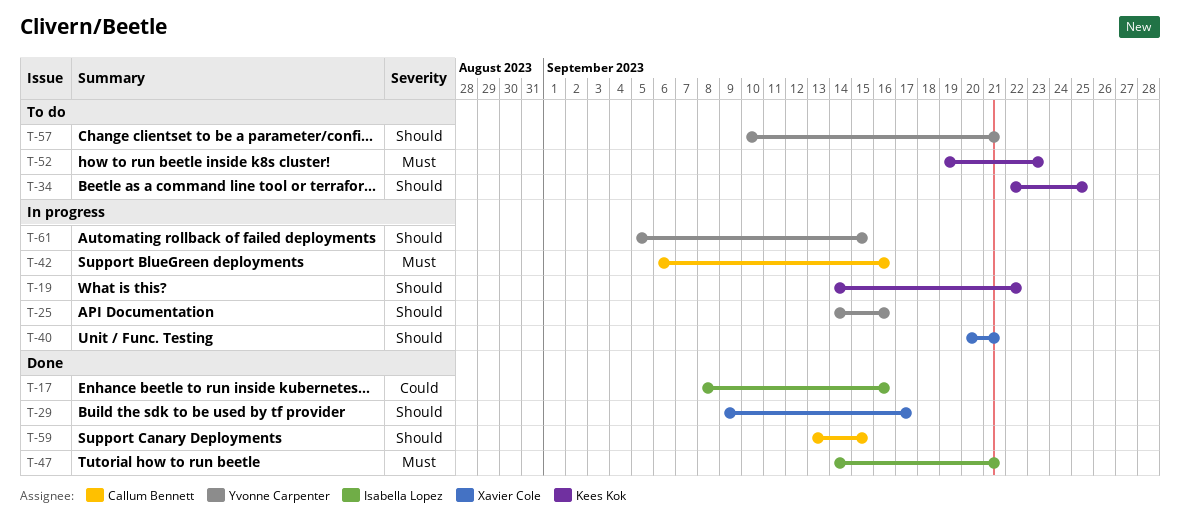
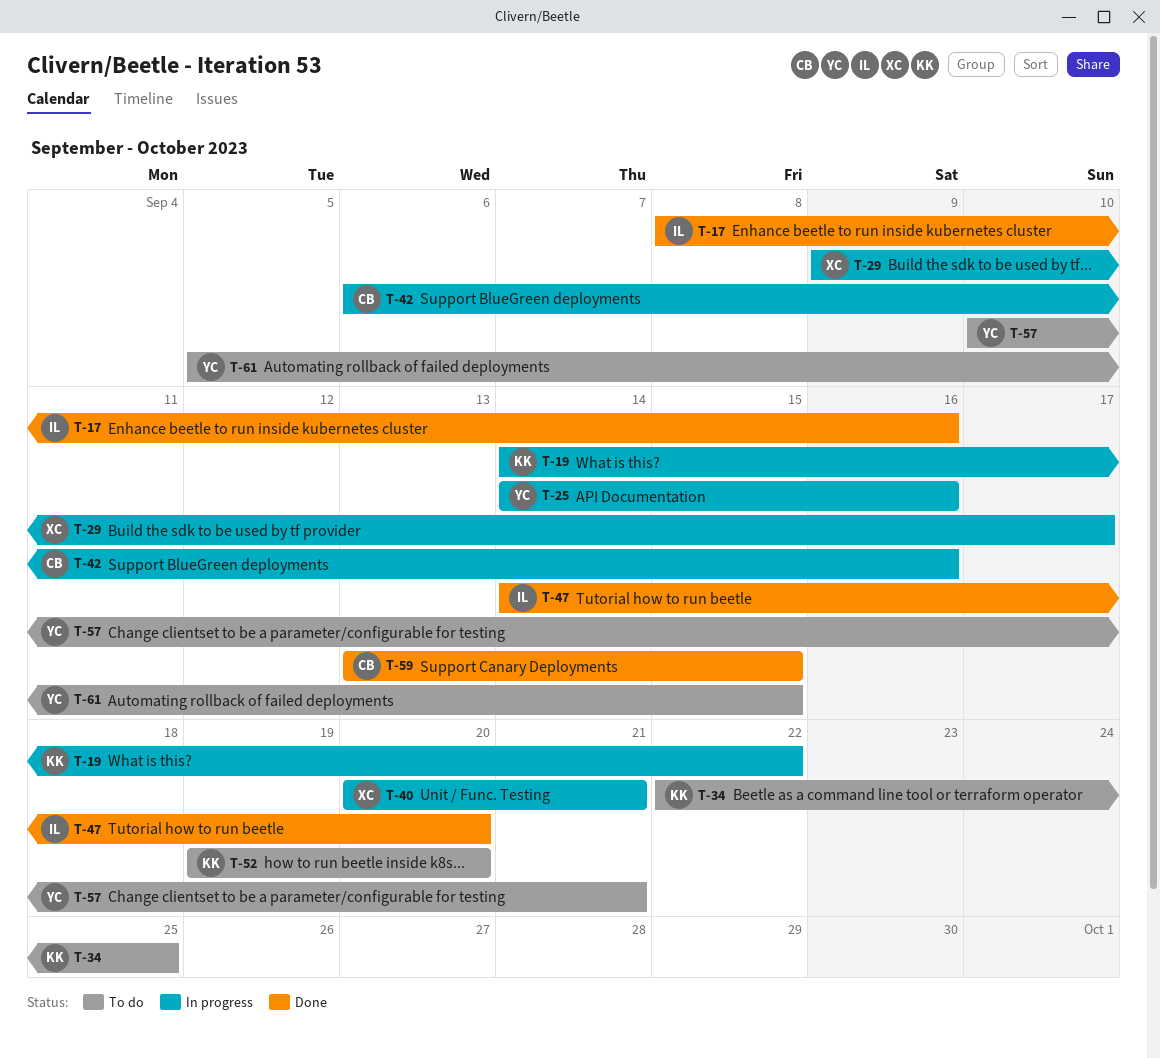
T-29, status: Done -> In progress
T-47, due: Sep 21 -> Sep 20
T-52, due: Sep 23 -> Sep 20
T-61, status: In progress -> To do

